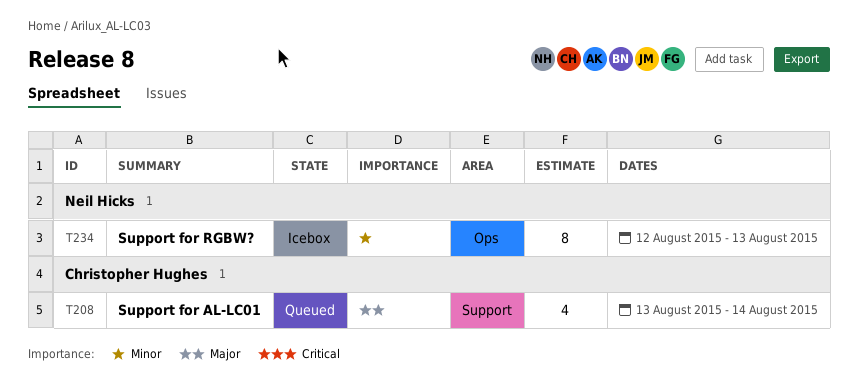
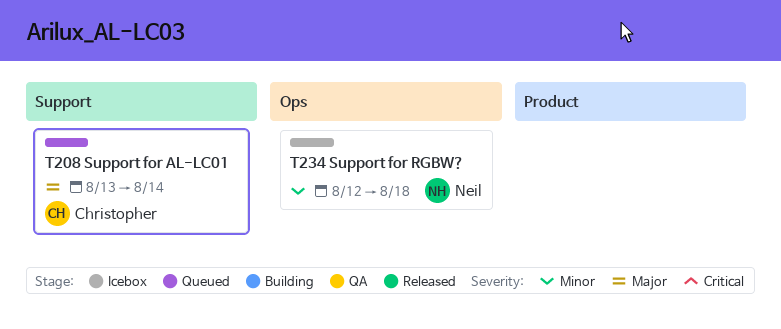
T234, due: Aug 13 -> Aug 18

